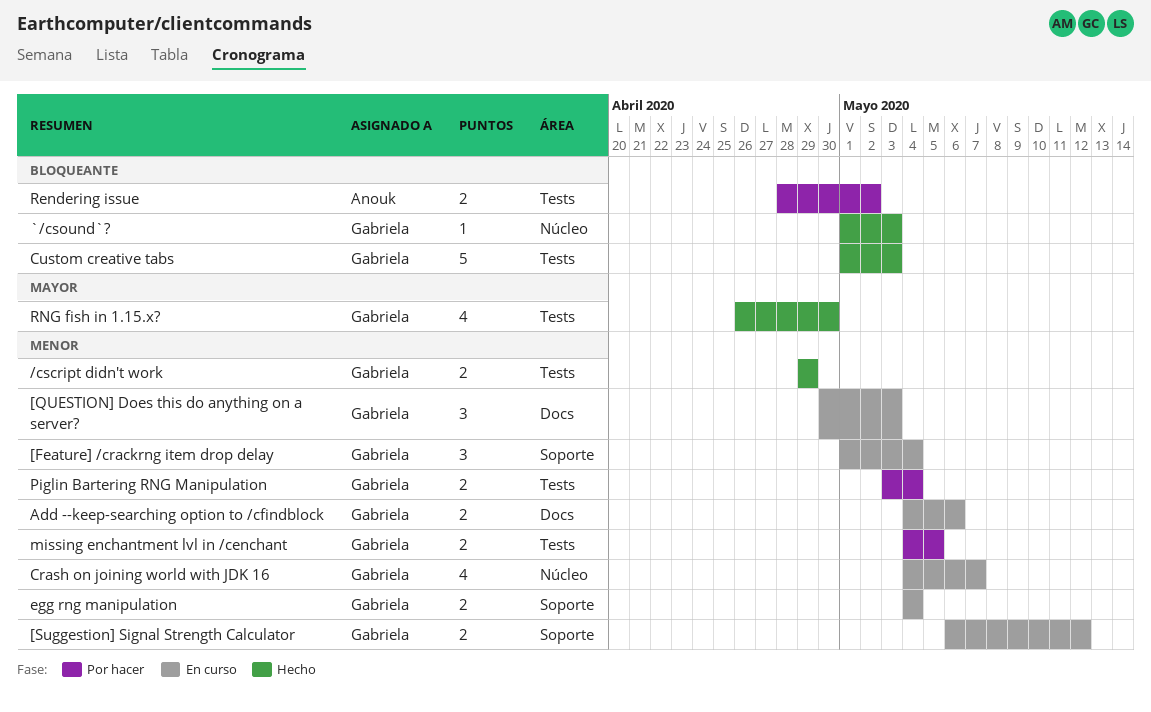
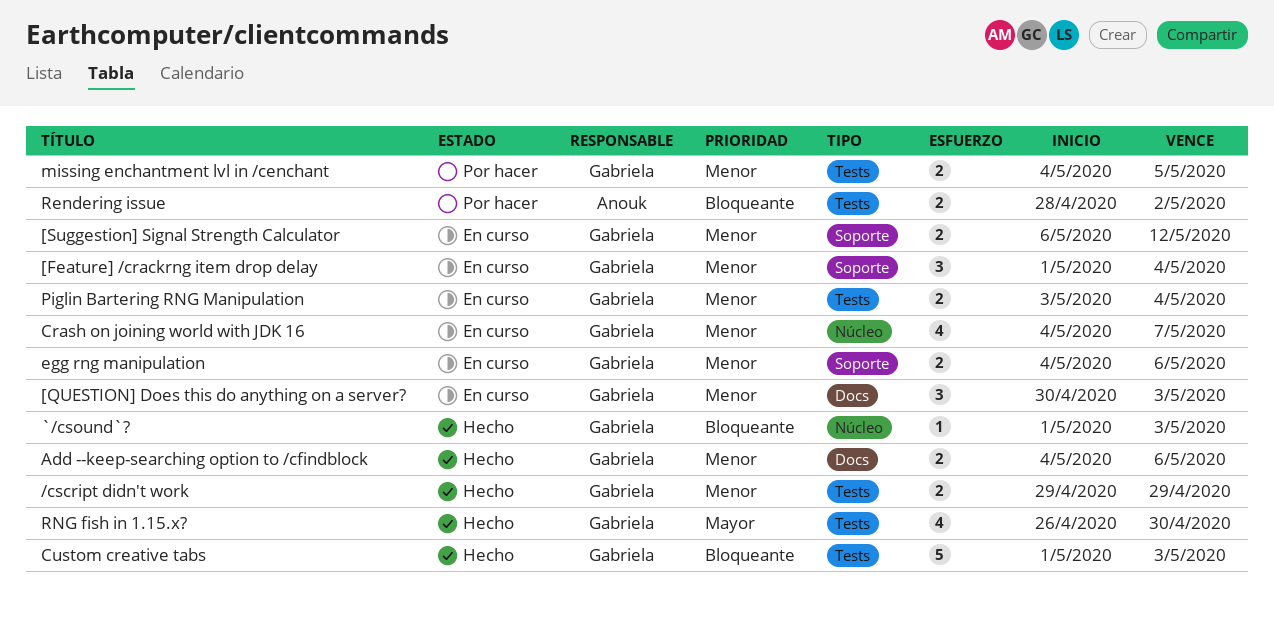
Add --keep-searching option to /cfindblock, status: En curso -> Hecho
egg rng manipulation, due: May 4 -> May 6
Piglin Bartering RNG Manipulation, status: Por hacer -> En curso

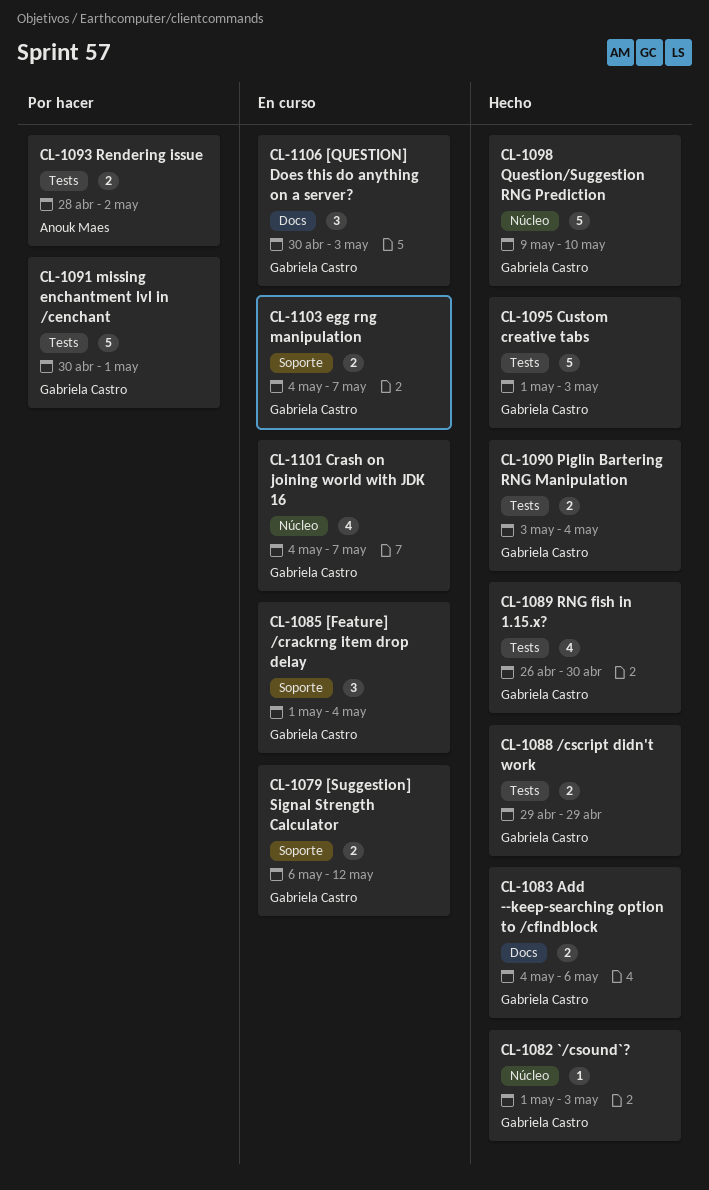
egg rng manipulation, due: May 6 -> May 7
missing enchantment lvl in /cenchant, estimate: 2 -> 5
missing enchantment lvl in /cenchant, start: May 4 -> Apr 30
missing enchantment lvl in /cenchant, due: May 5 -> May 1
Piglin Bartering RNG Manipulation, status: En curso -> Hecho
Question/Suggestion RNG Prediction: none -> present

